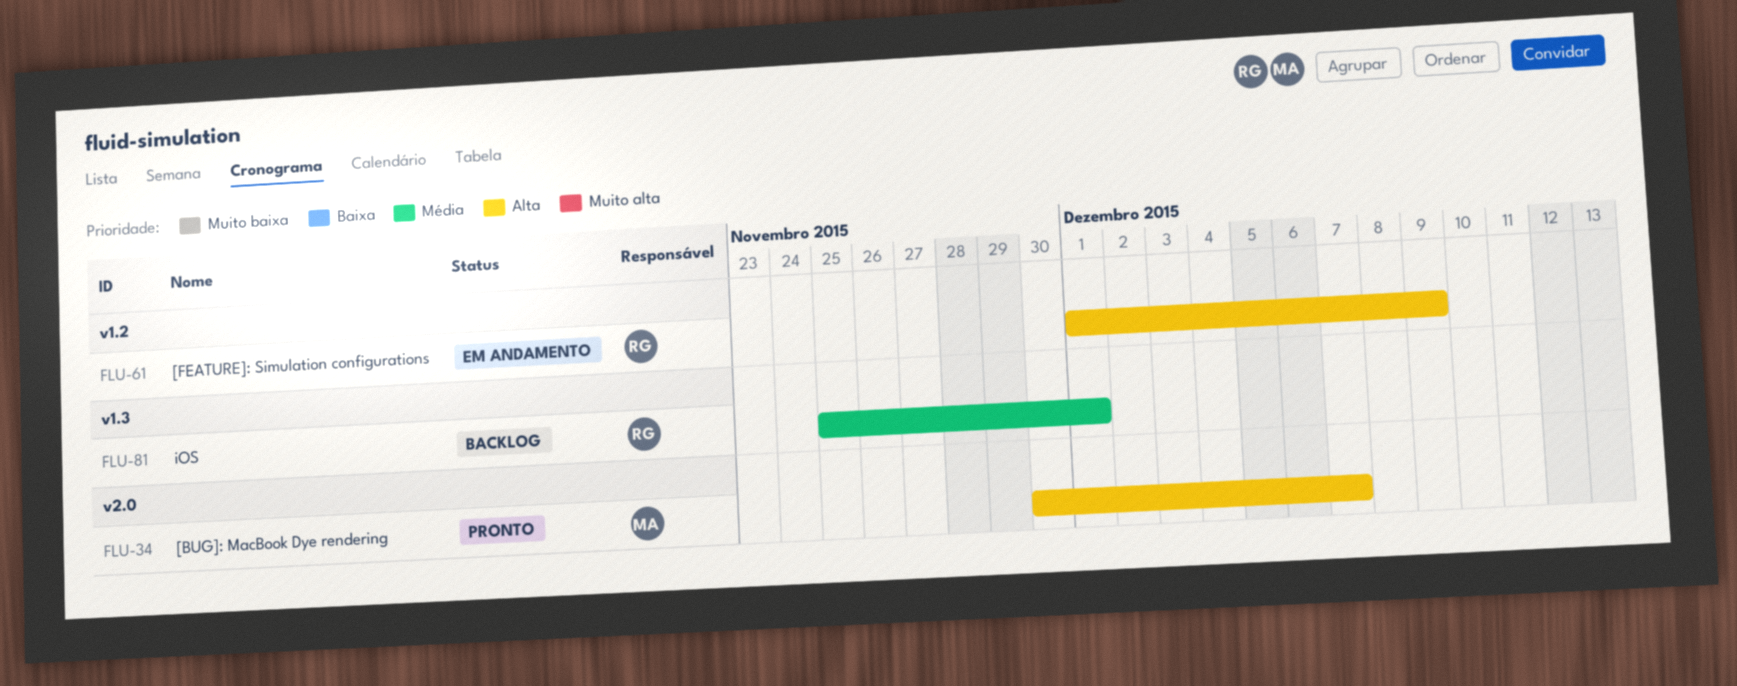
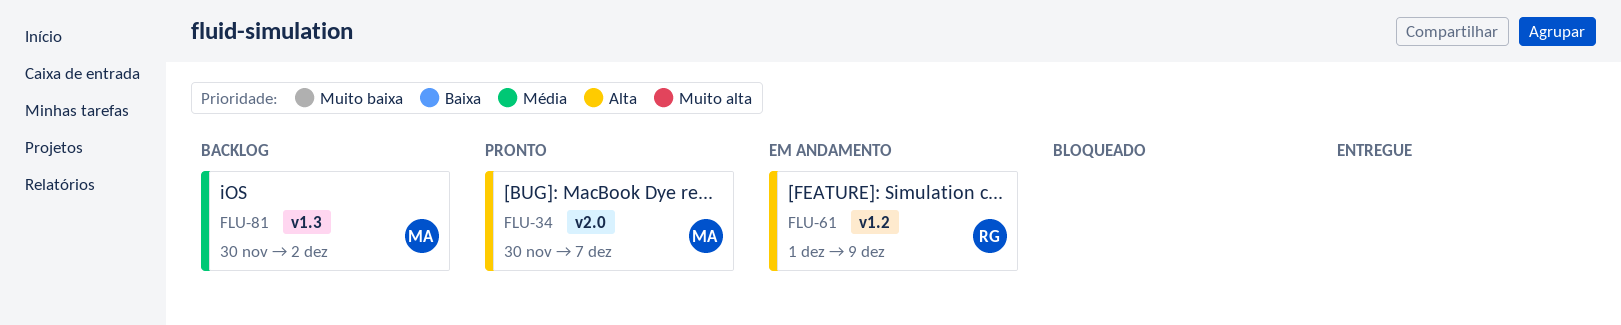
FLU-81, owner: RG -> MA
FLU-81, start: Nov 25 -> Nov 30
FLU-81, due: Dec 1 -> Dec 2

